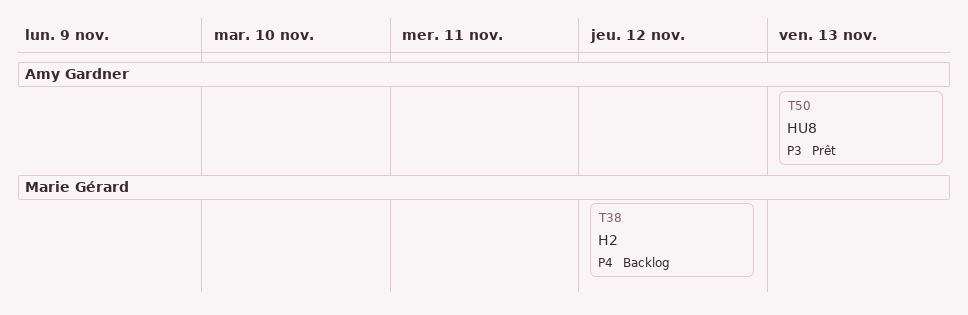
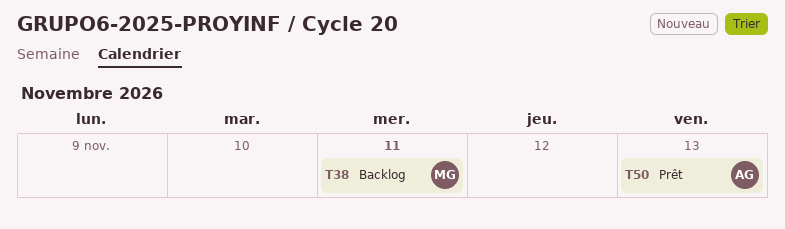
T38, due: Nov 12 -> Nov 11

